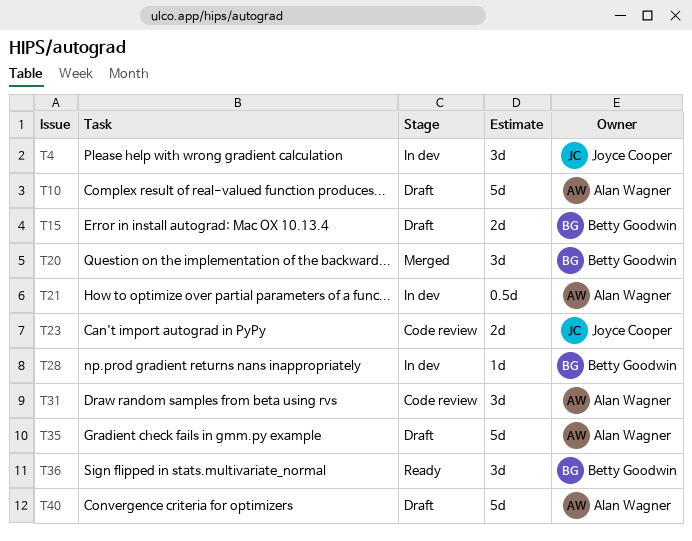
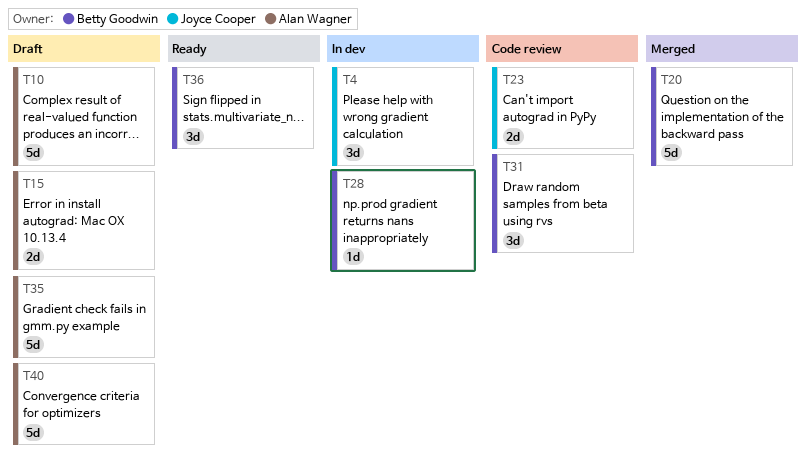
T15, owner: Betty Goodwin -> Alan Wagner
T20, estimate: 3d -> 5d
T21: present -> none
T31, owner: Alan Wagner -> Betty Goodwin

